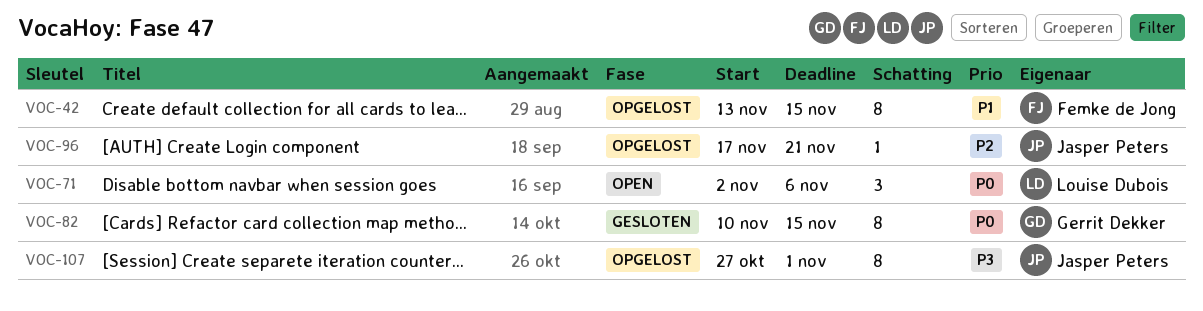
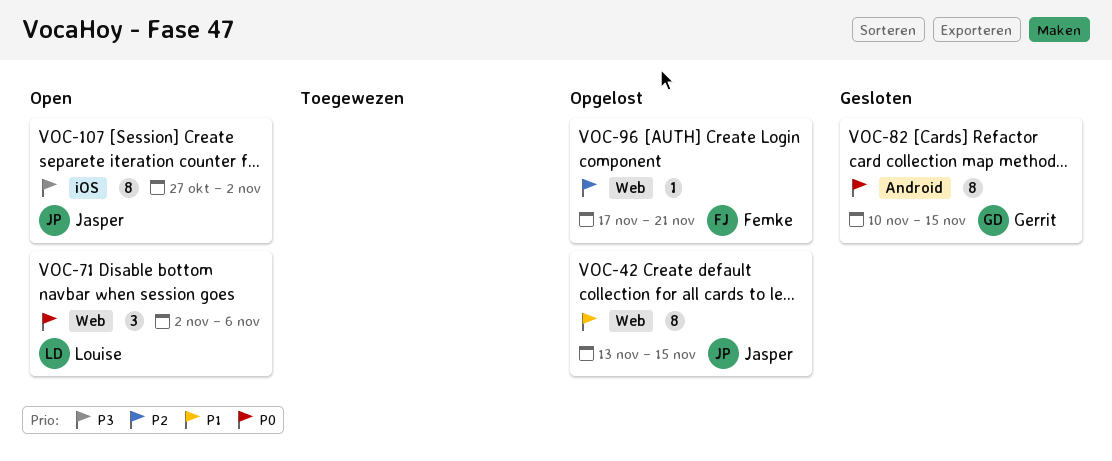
VOC-42, owner: Femke de Jong -> Jasper Peters
VOC-96, owner: Jasper Peters -> Femke de Jong
VOC-107, status: Opgelost -> Open
VOC-107, due: Nov 1 -> Nov 2

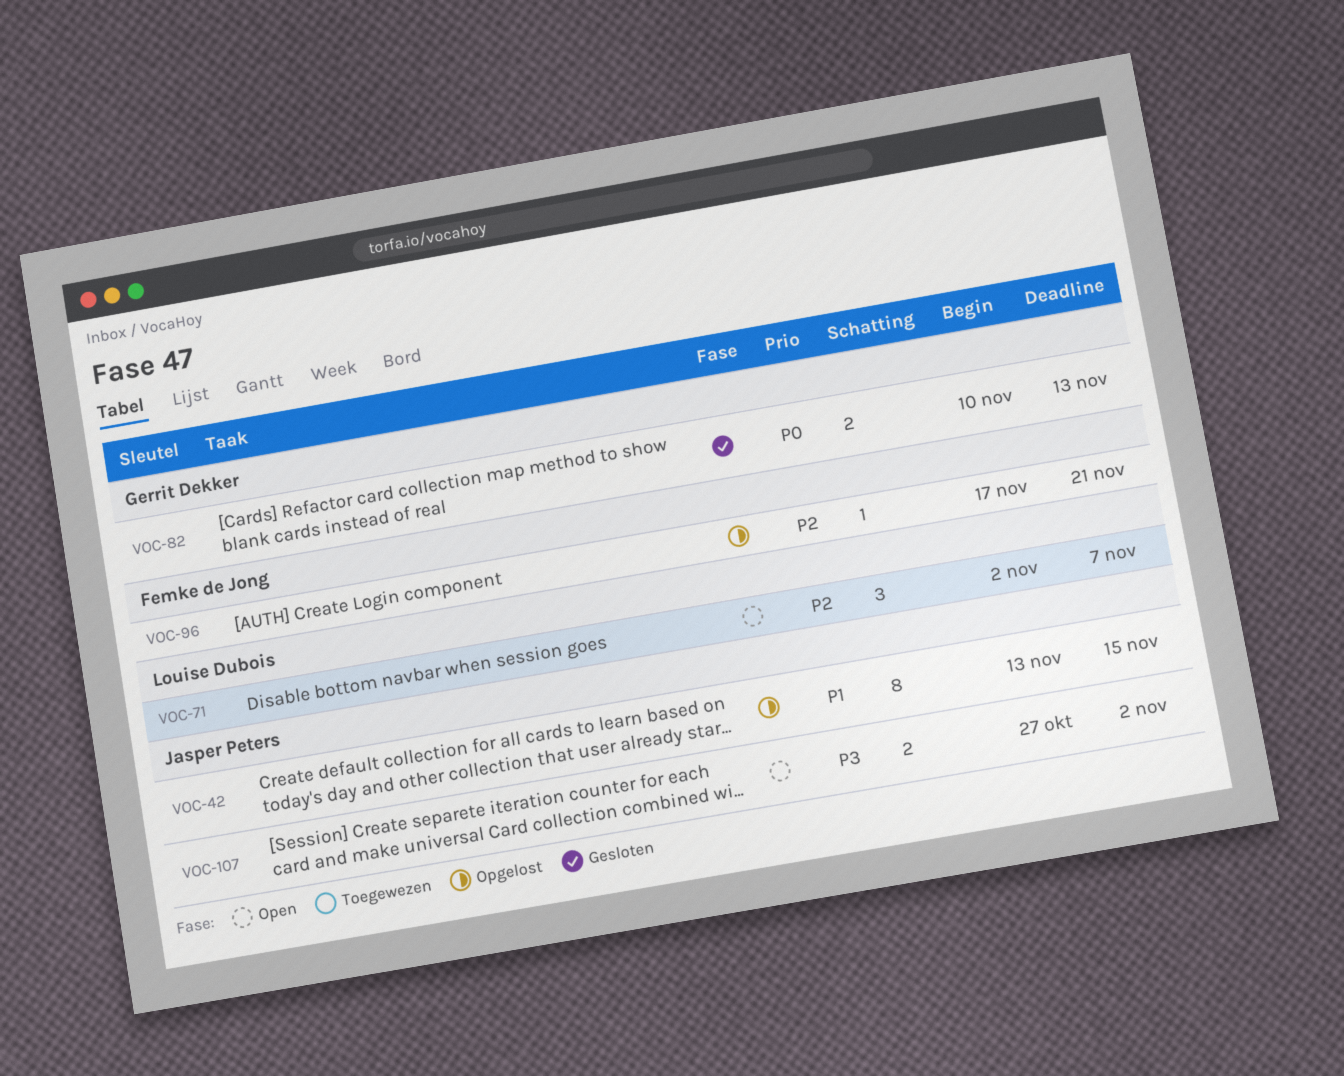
VOC-71, priority: P0 -> P2
VOC-71, due: Nov 6 -> Nov 7
VOC-82, estimate: 8 -> 2
VOC-82, due: Nov 15 -> Nov 13
VOC-107, estimate: 8 -> 2

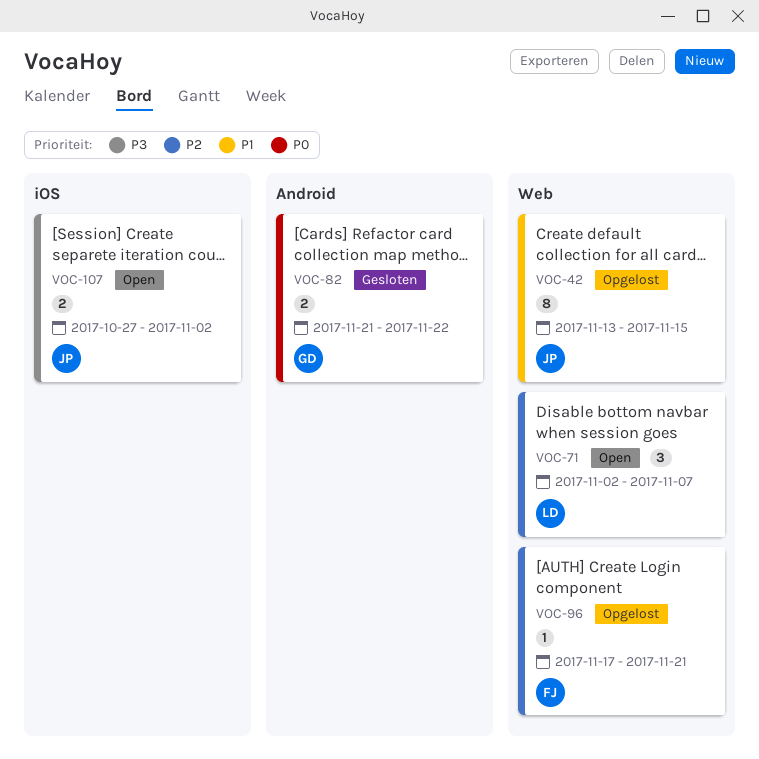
VOC-82, start: Nov 10 -> Nov 21
VOC-82, due: Nov 13 -> Nov 22

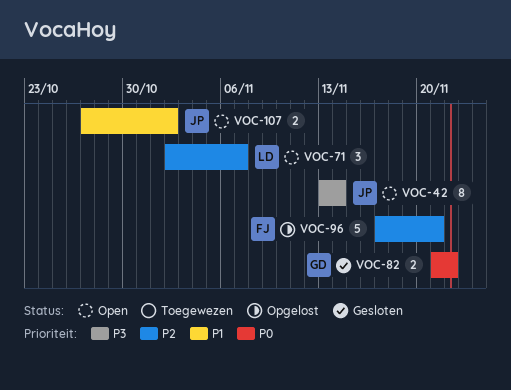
VOC-42, status: Opgelost -> Open
VOC-42, priority: P1 -> P3
VOC-42, due: Nov 15 -> Nov 14
VOC-96, estimate: 1 -> 5
VOC-107, priority: P3 -> P1

